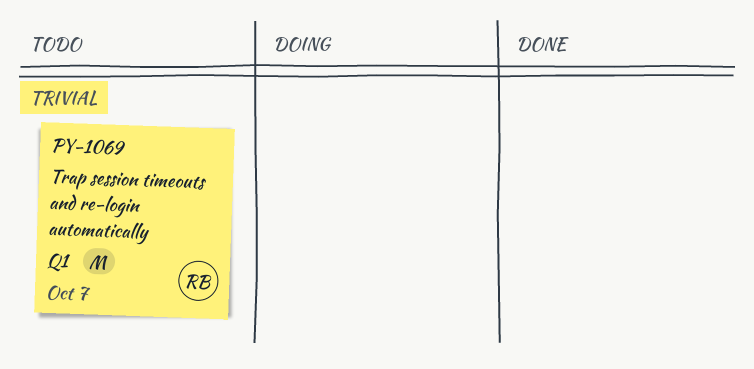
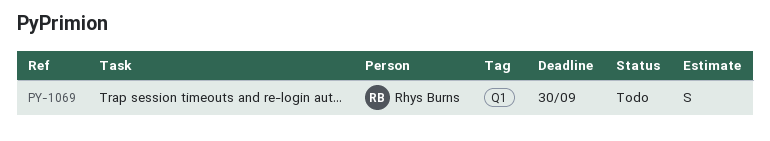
PY-1069, estimate: M -> S
PY-1069, due: Oct 7 -> Sep 30

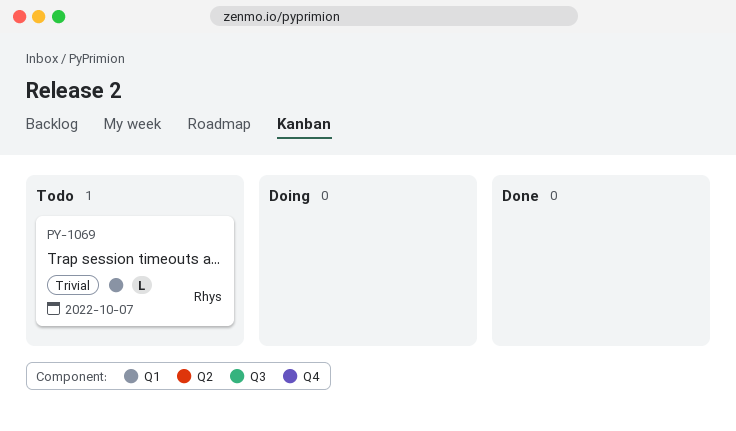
PY-1069, estimate: S -> L
PY-1069, due: Sep 30 -> Oct 7

